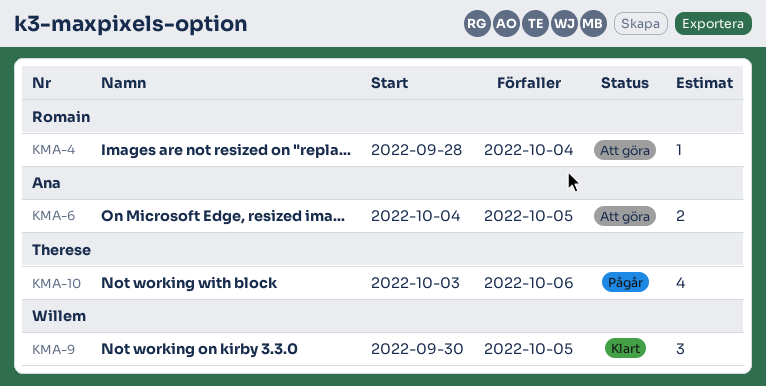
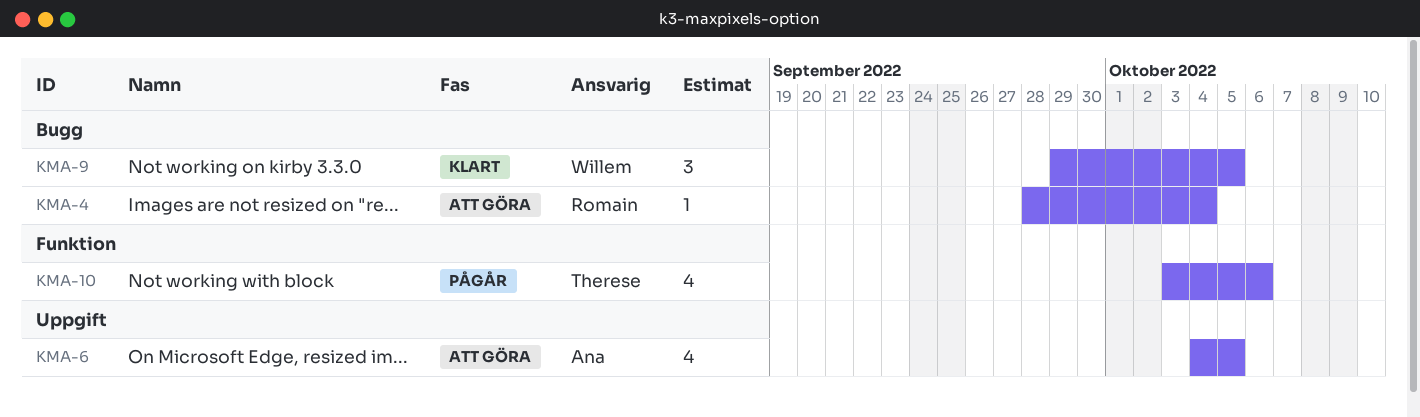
KMA-6, estimate: 2 -> 4
KMA-9, start: Sep 30 -> Sep 29

